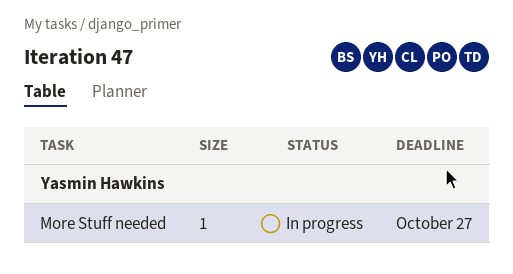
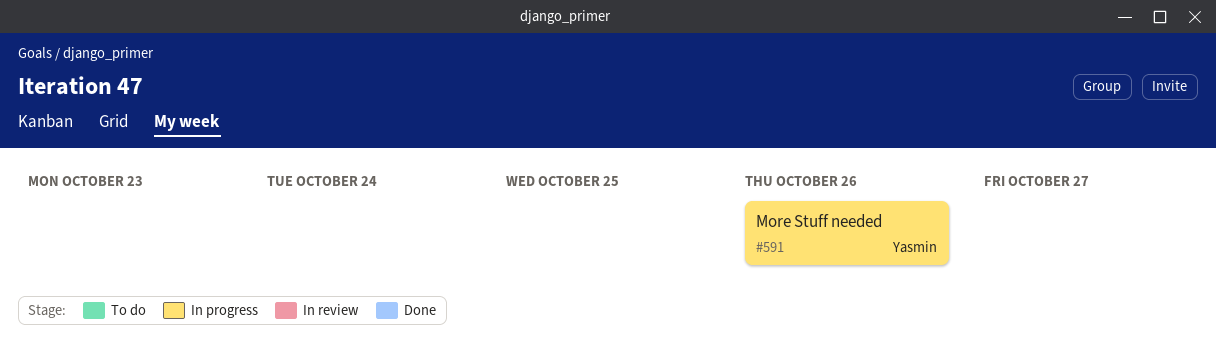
More Stuff needed, due: Oct 27 -> Oct 26

